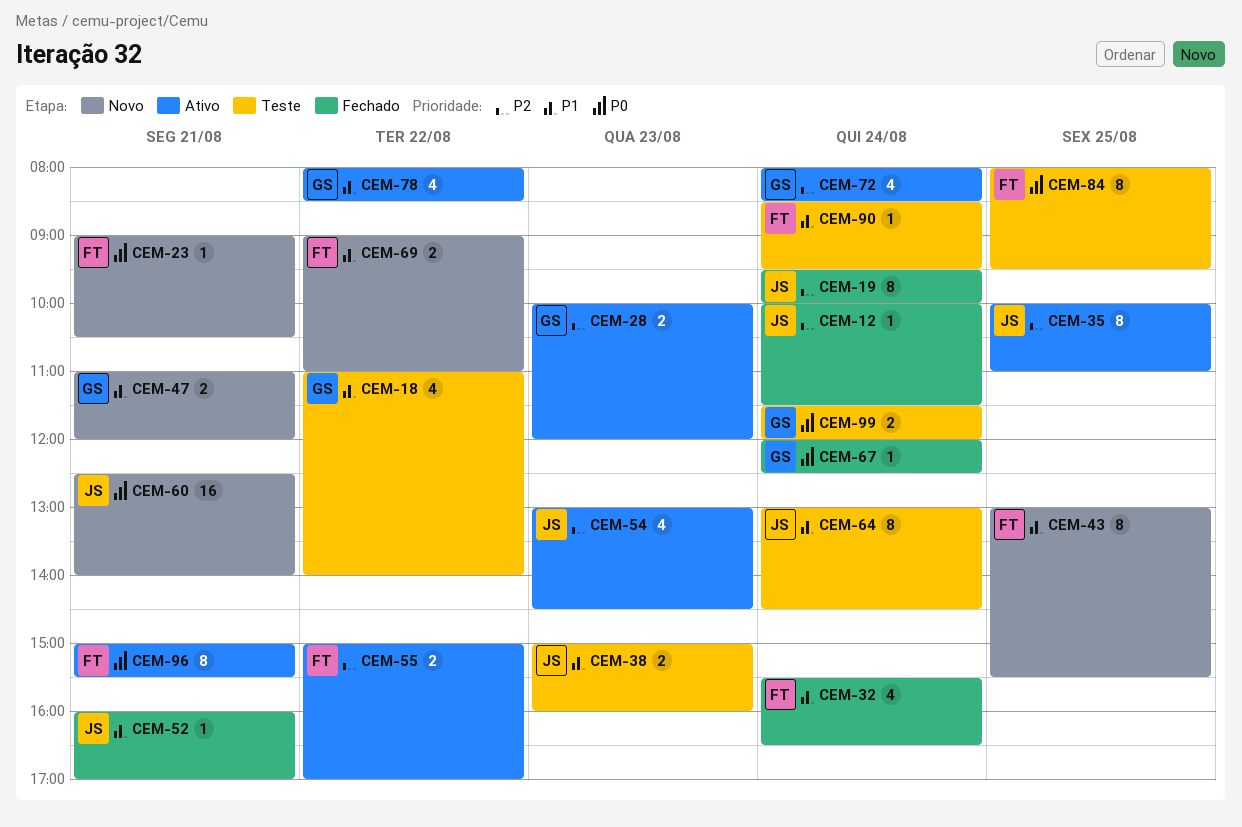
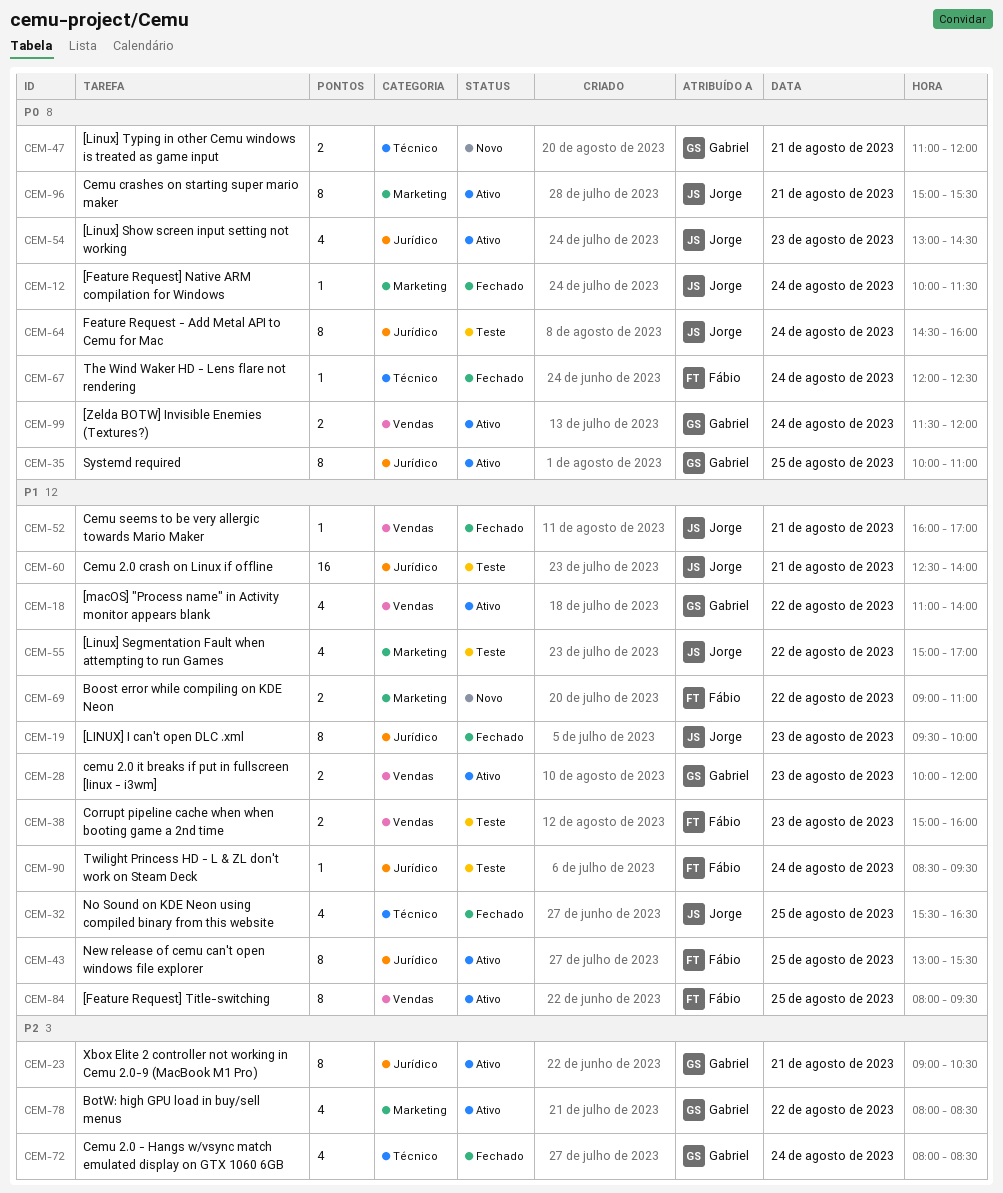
CEM-12, priority: P2 -> P0
CEM-18, status: Teste -> Ativo
CEM-19, priority: P2 -> P1
CEM-19, day: Aug 24 -> Aug 23
CEM-23, status: Novo -> Ativo
CEM-23, owner: Fábio -> Gabriel
CEM-23, priority: P0 -> P2
CEM-23, estimate: 1 -> 8
CEM-28, priority: P2 -> P1
CEM-32, owner: Fábio -> Jorge
CEM-32, day: Aug 24 -> Aug 25
CEM-35, owner: Jorge -> Gabriel
CEM-35, priority: P2 -> P0
CEM-38, owner: Jorge -> Fábio
CEM-43, status: Novo -> Ativo
CEM-47, priority: P1 -> P0
CEM-54, priority: P2 -> P0
CEM-55, status: Ativo -> Teste
CEM-55, owner: Fábio -> Jorge
CEM-55, priority: P2 -> P1
CEM-55, estimate: 2 -> 4
CEM-60, status: Novo -> Teste
CEM-60, priority: P0 -> P1
CEM-64, priority: P1 -> P0
CEM-64, begins: 13:00 -> 14:30
CEM-64, ends: 14:30 -> 16:00
CEM-67, owner: Gabriel -> Fábio
CEM-72, status: Ativo -> Fechado
CEM-78, priority: P1 -> P2
CEM-84, status: Teste -> Ativo
CEM-84, priority: P0 -> P1
CEM-96, owner: Fábio -> Jorge
CEM-99, status: Teste -> Ativo

